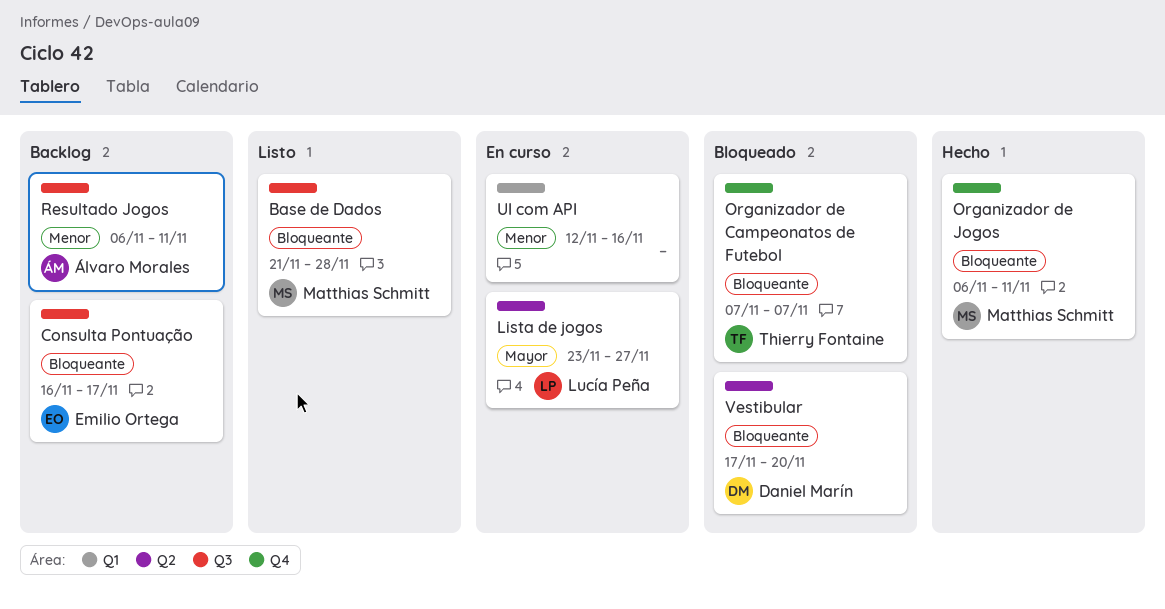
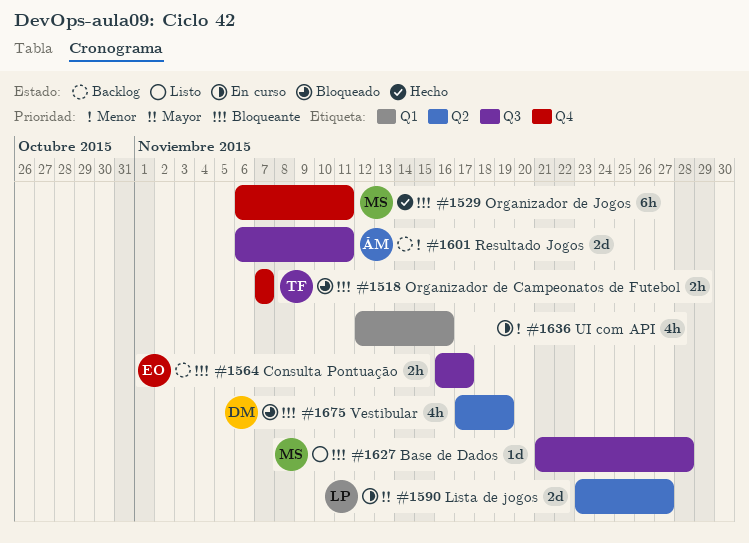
Vestibular, due: Nov 20 -> Nov 19

